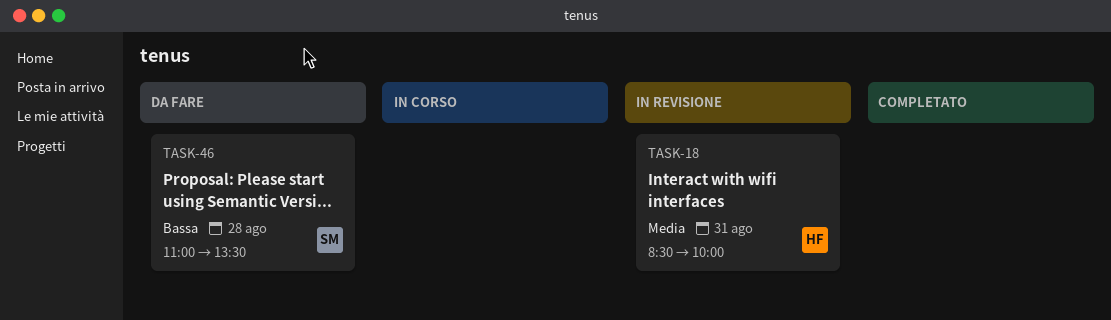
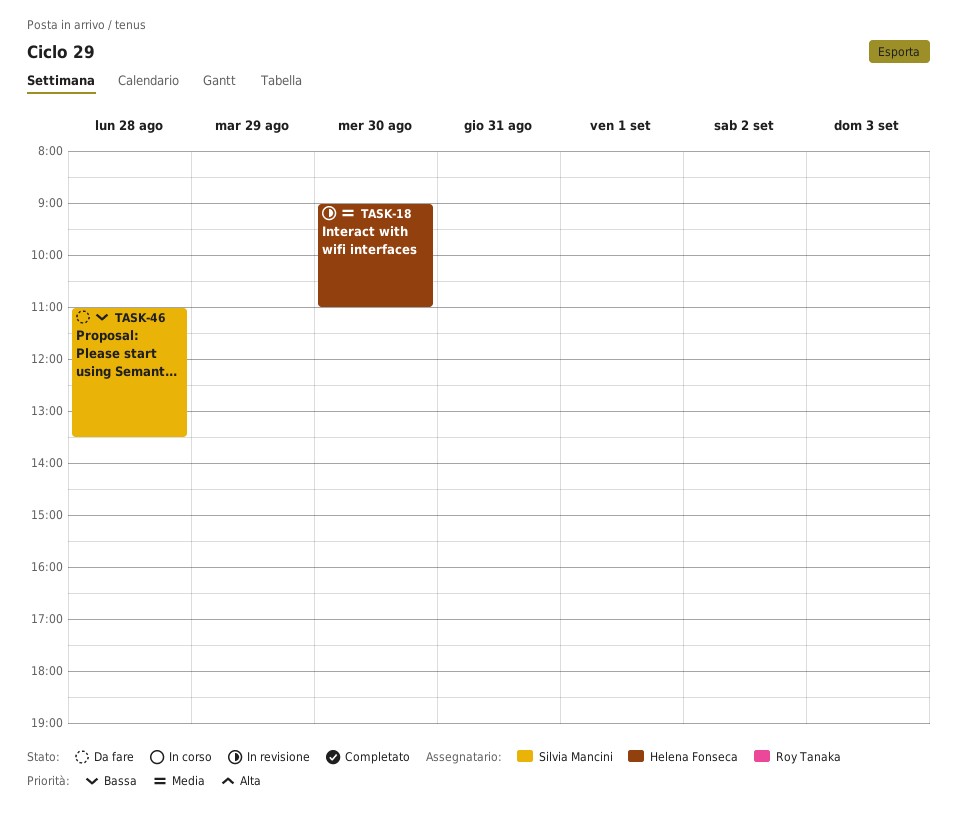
TASK-18, day: Aug 31 -> Aug 30
TASK-18, begins: 08:30 -> 09:00
TASK-18, ends: 10:00 -> 11:00

